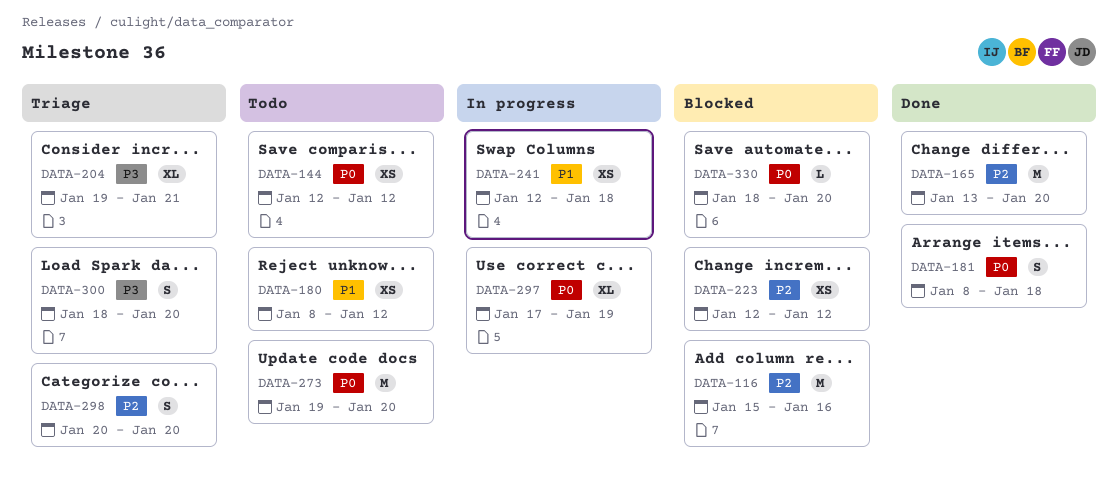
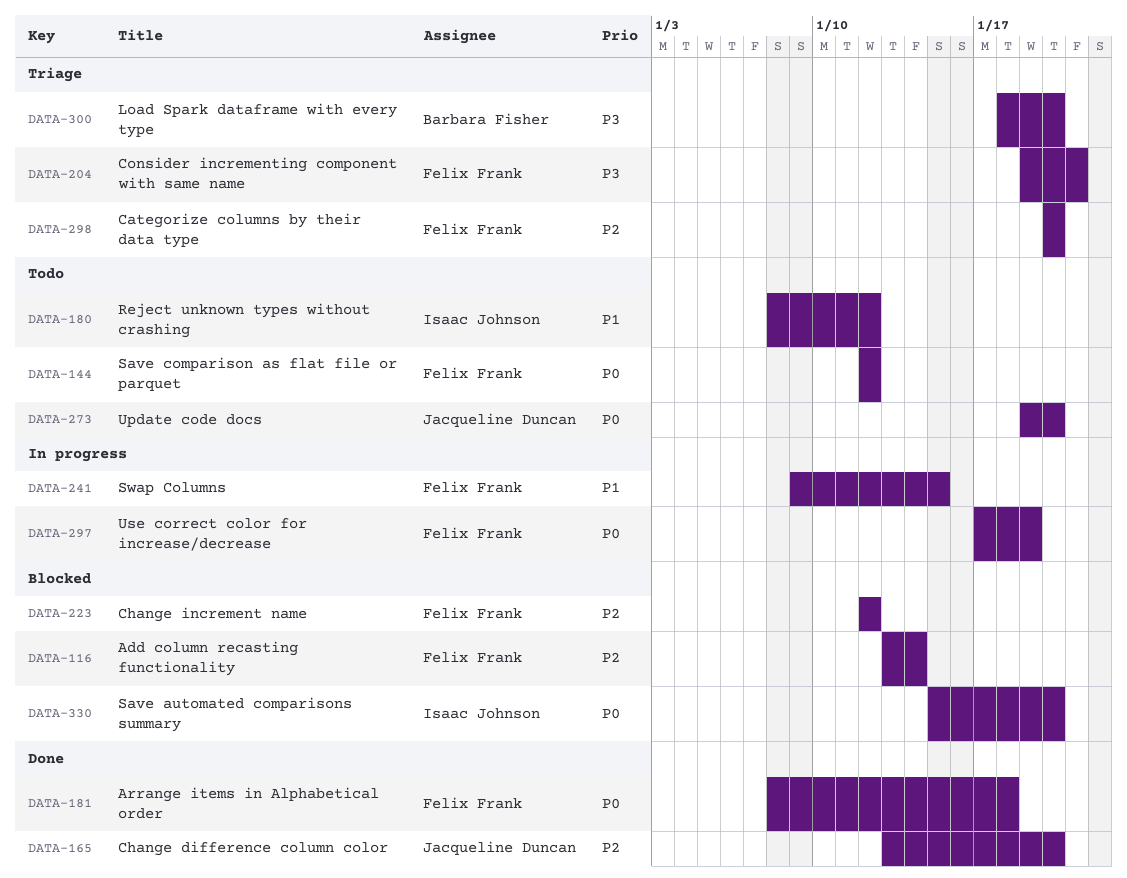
DATA-116, start: Jan 15 -> Jan 13
DATA-116, due: Jan 16 -> Jan 14
DATA-241, start: Jan 12 -> Jan 9
DATA-241, due: Jan 18 -> Jan 15
DATA-330, start: Jan 18 -> Jan 15

